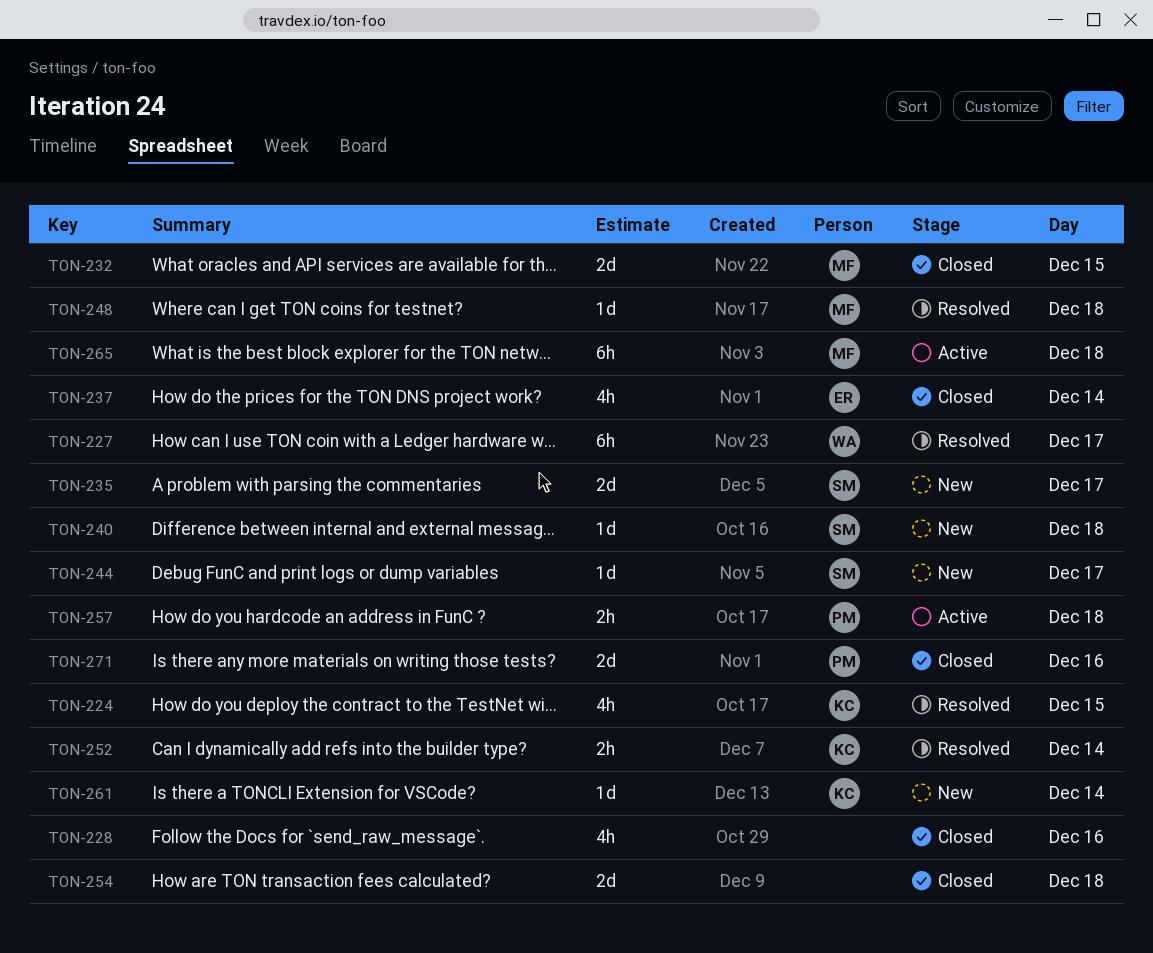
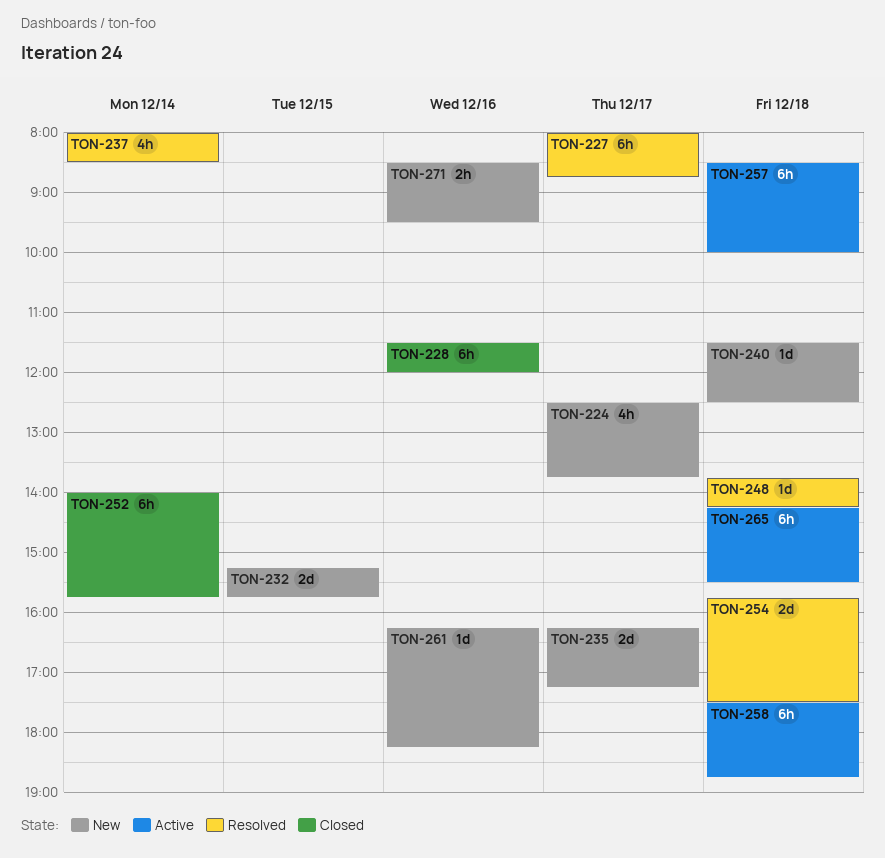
TON-224, status: Resolved -> New
TON-224, day: Dec 15 -> Dec 17
TON-228, estimate: 4h -> 6h
TON-232, status: Closed -> New
TON-237, status: Closed -> Resolved
TON-244: present -> none
TON-252, status: Resolved -> Closed
TON-252, estimate: 2h -> 6h
TON-254, status: Closed -> Resolved
TON-257, estimate: 2h -> 6h
TON-258: none -> present
TON-261, day: Dec 14 -> Dec 16
TON-271, status: Closed -> New
TON-271, estimate: 2d -> 2h

